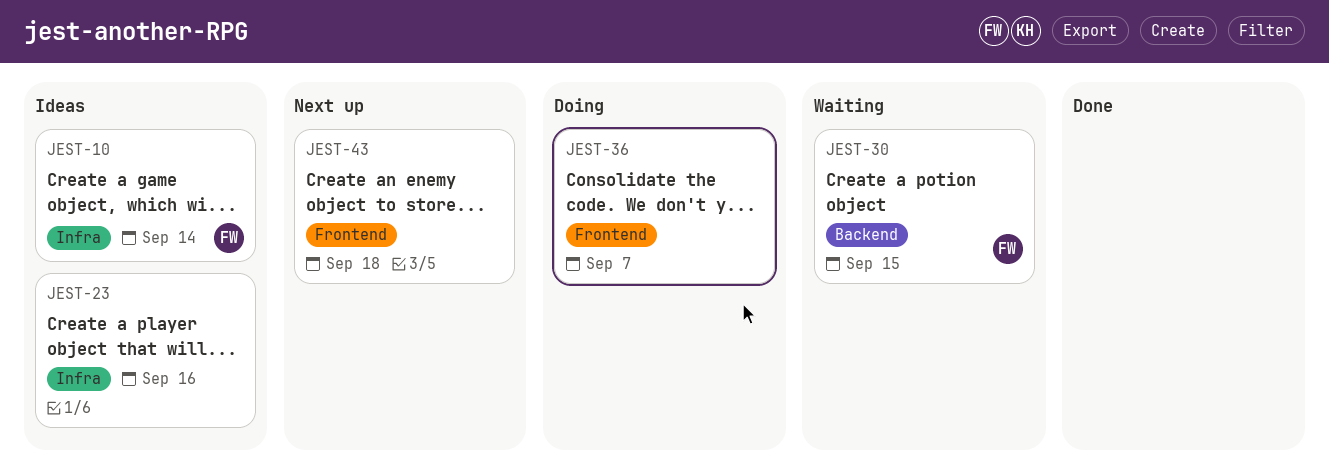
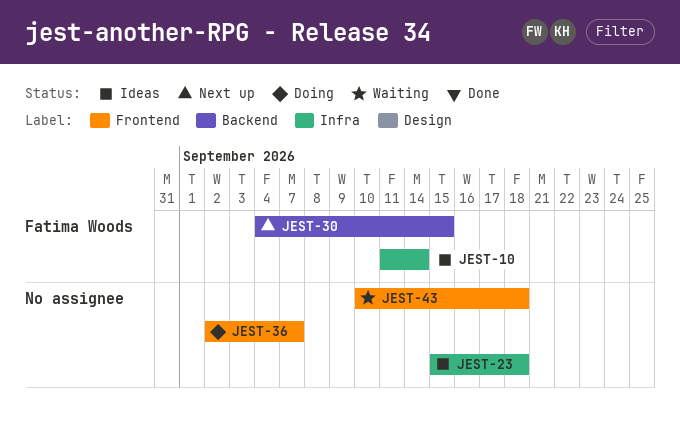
JEST-23, due: Sep 16 -> Sep 18
JEST-30, status: Waiting -> Next up
JEST-43, status: Next up -> Waiting

